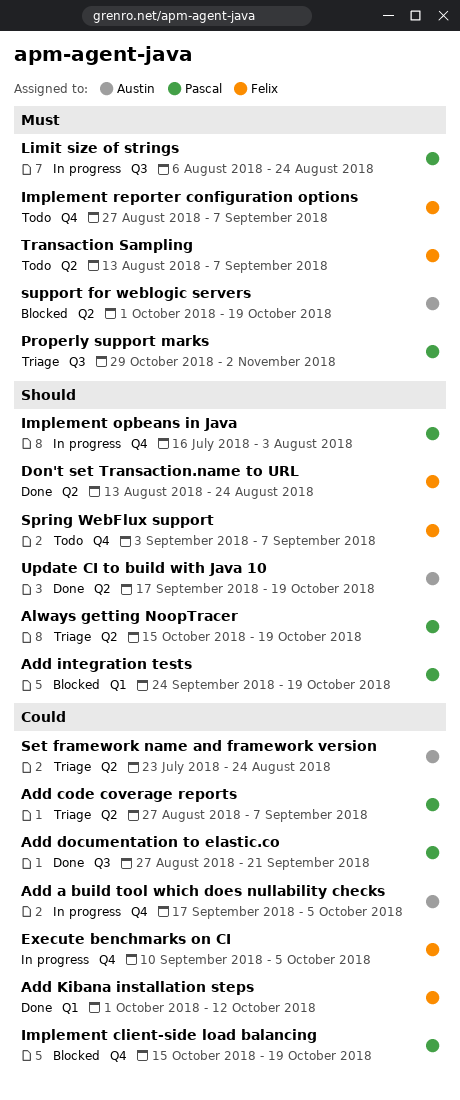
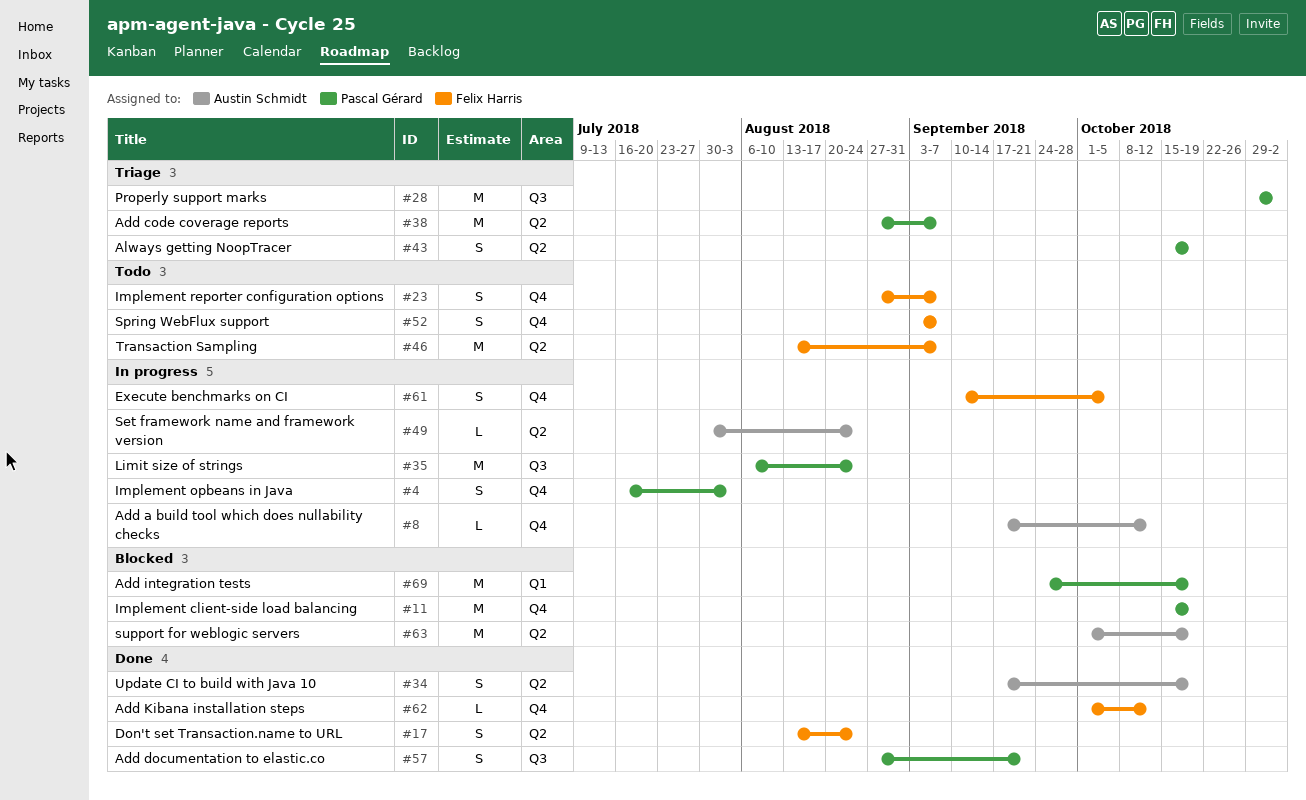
Add a build tool which does nullability checks, due: Oct 5 -> Oct 12
Add Kibana installation steps, label: Q1 -> Q4
Set framework name and framework version, status: Triage -> In progress
Set framework name and framework version, start: Jul 23 -> Jul 30

